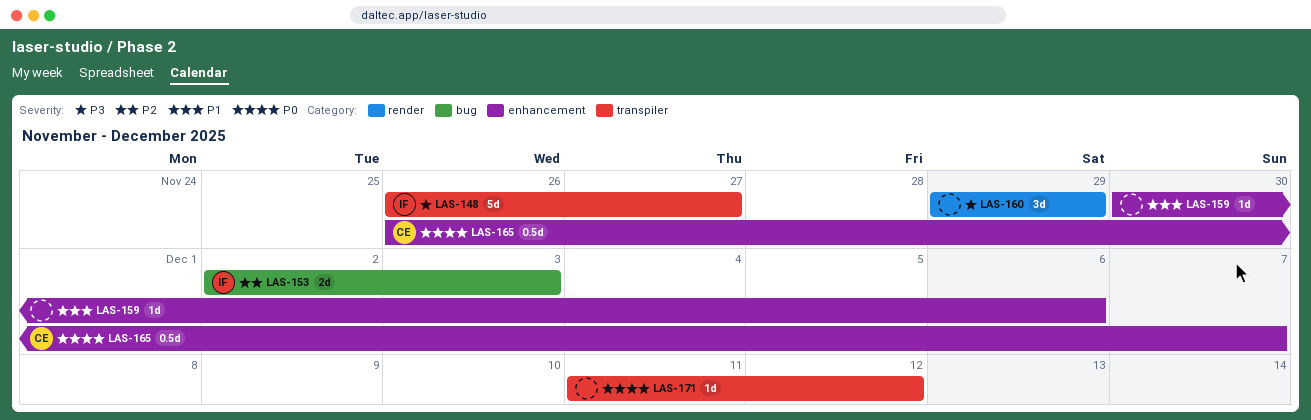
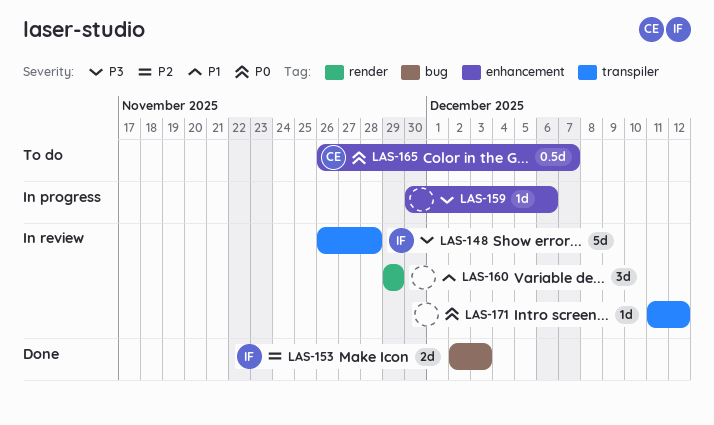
LAS-148, due: Nov 27 -> Nov 28
LAS-159, priority: P1 -> P3
LAS-160, priority: P3 -> P1

